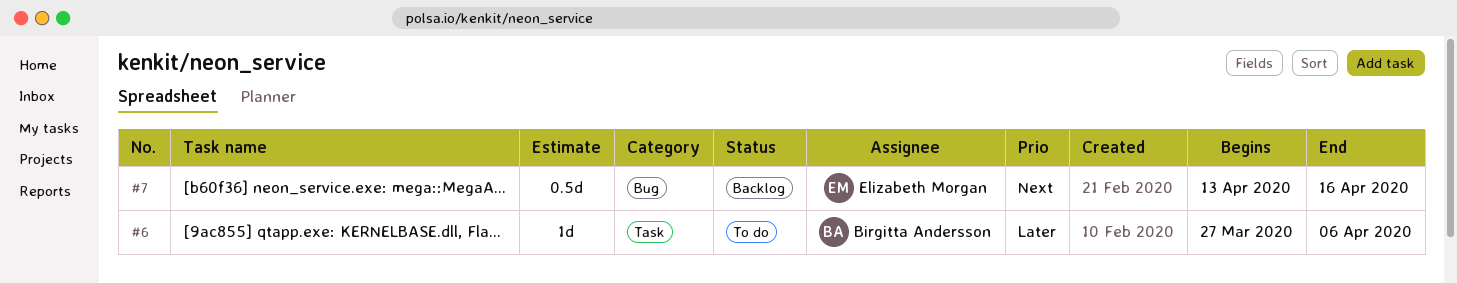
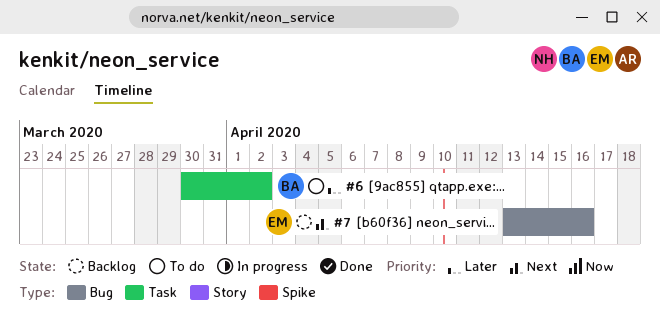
#6, start: Mar 27 -> Mar 30
#6, due: Apr 6 -> Apr 2

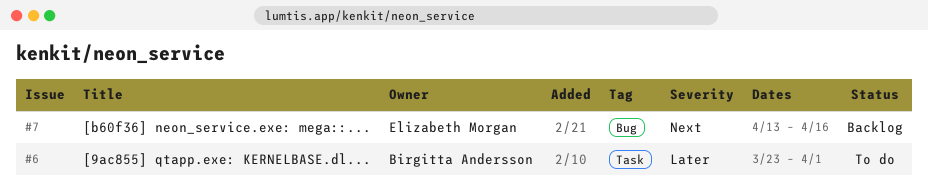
#6, start: Mar 30 -> Mar 23
#6, due: Apr 2 -> Apr 1

